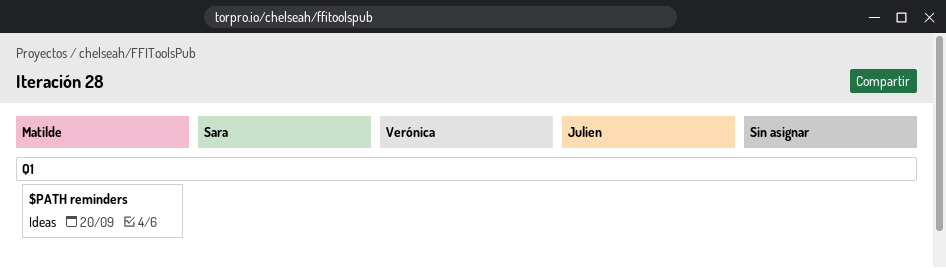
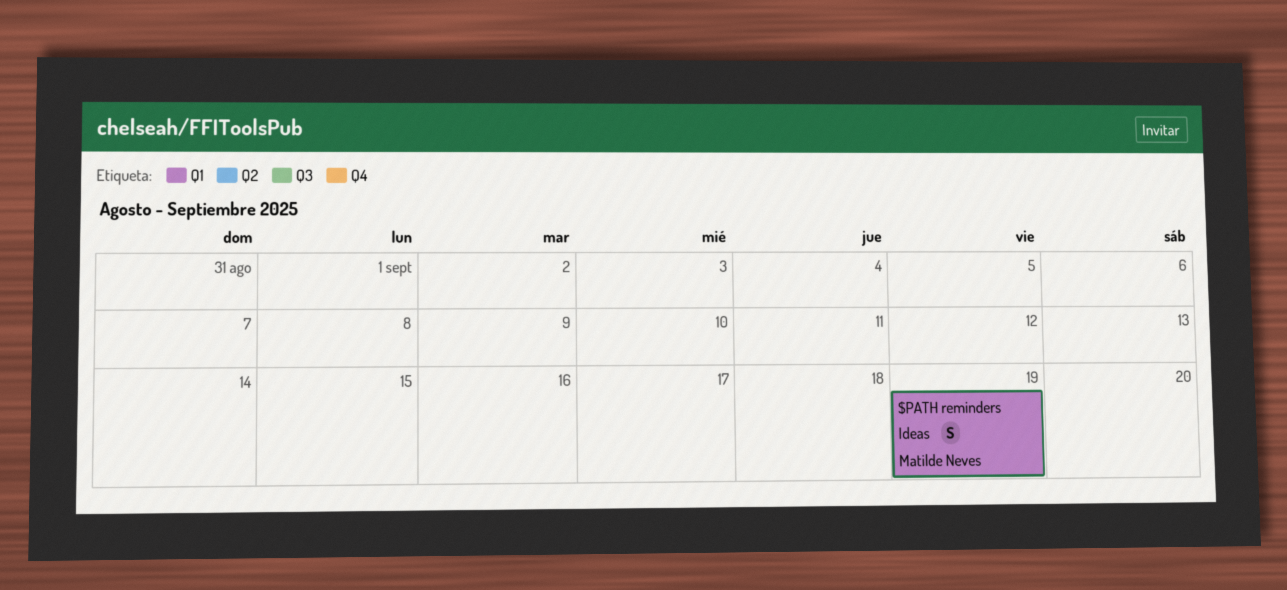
$PATH reminders, due: Sep 20 -> Sep 19

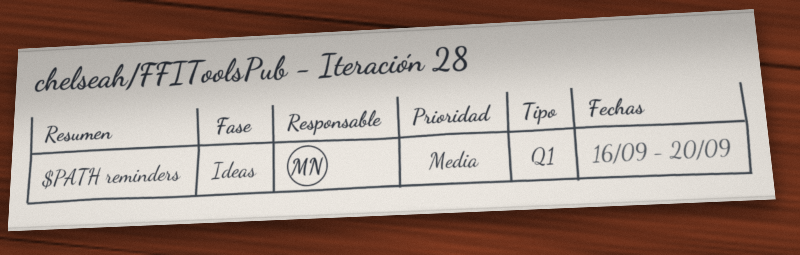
$PATH reminders, due: Sep 19 -> Sep 20

